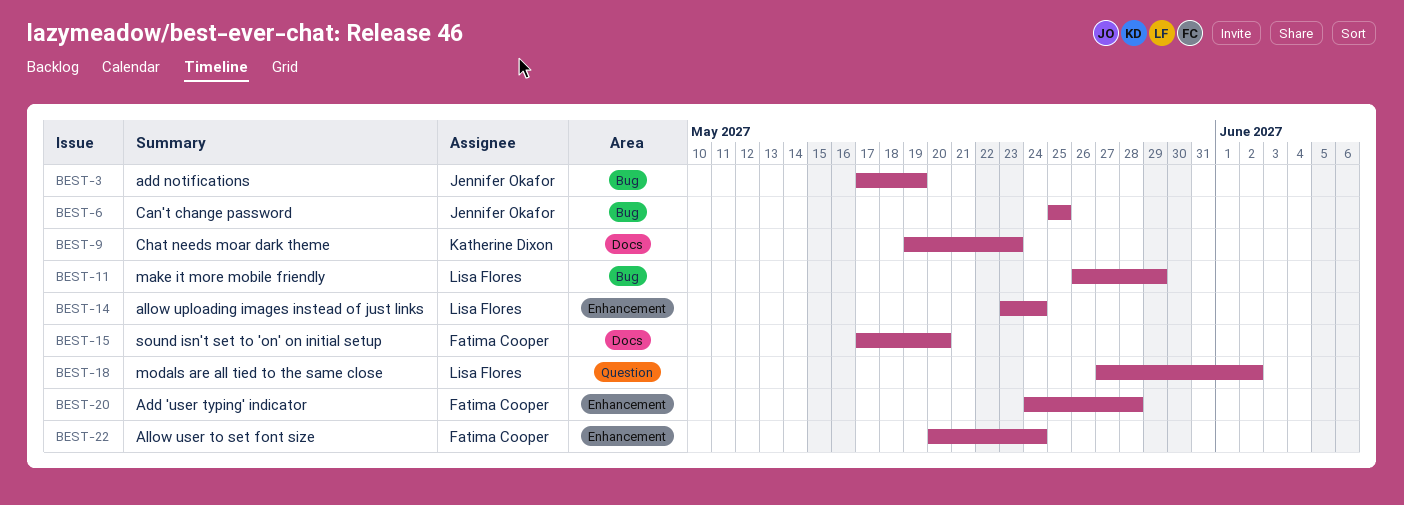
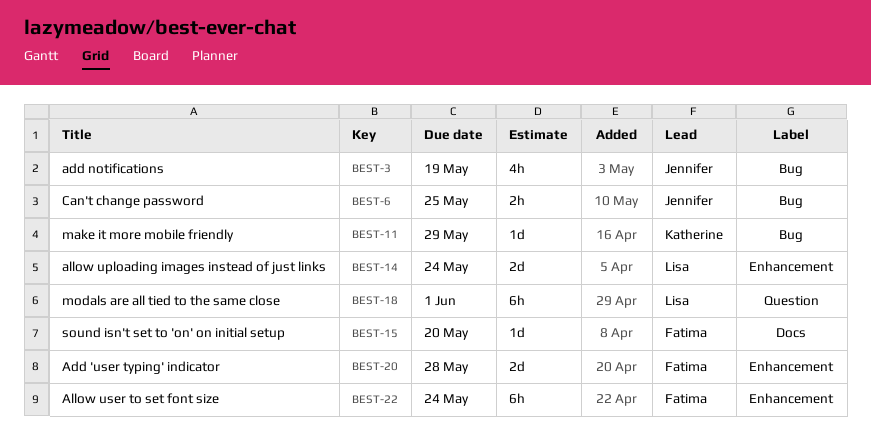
BEST-9: present -> none
BEST-11, owner: Lisa Flores -> Katherine Dixon
BEST-18, due: Jun 2 -> Jun 1

